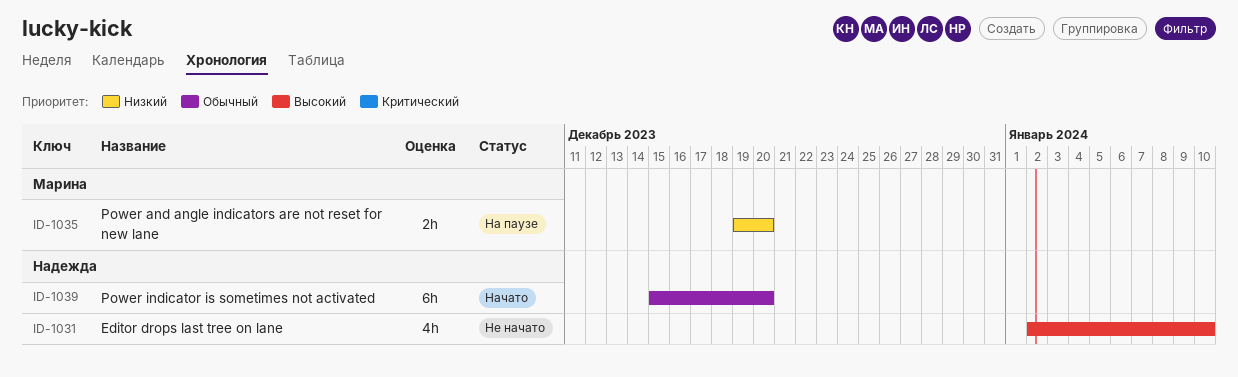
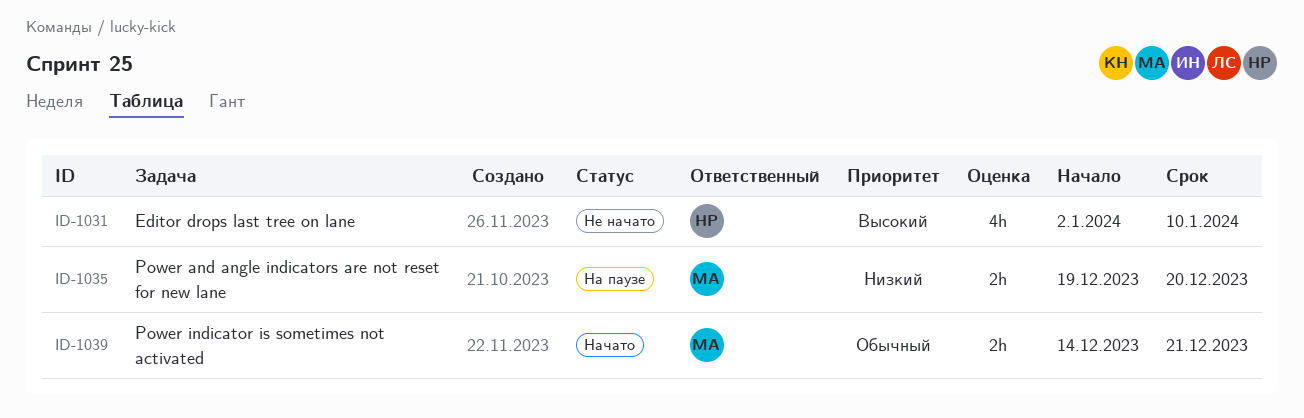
ID-1039, owner: Надежда -> Марина
ID-1039, estimate: 6h -> 2h
ID-1039, start: Dec 15 -> Dec 14
ID-1039, due: Dec 20 -> Dec 21

